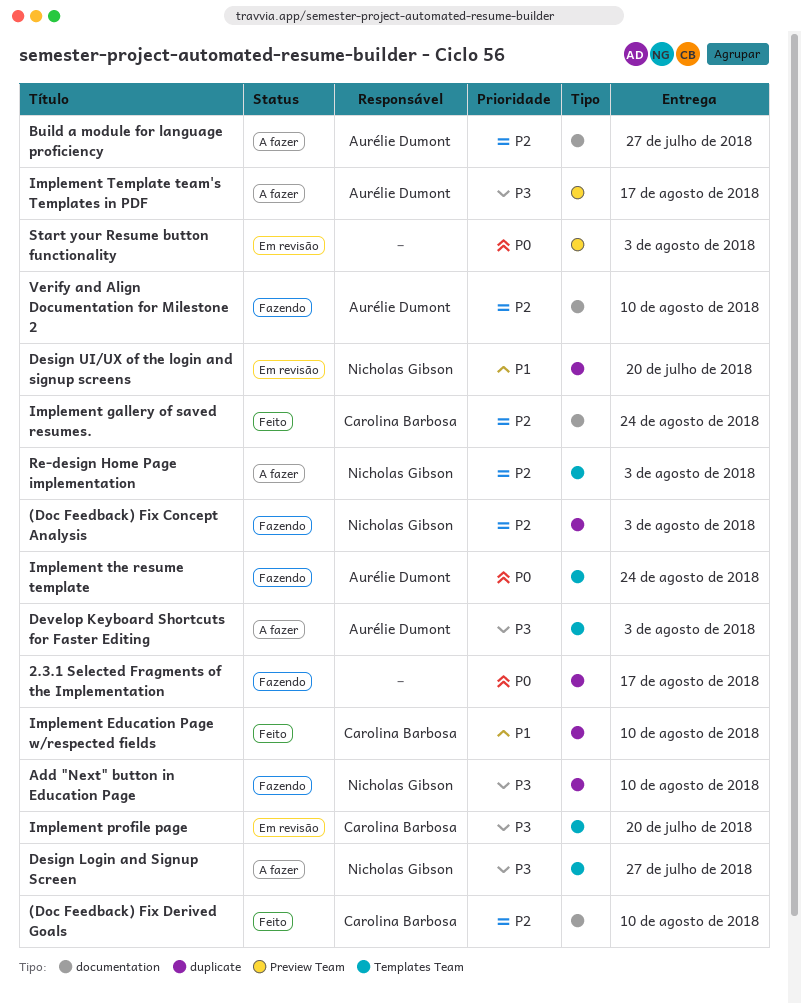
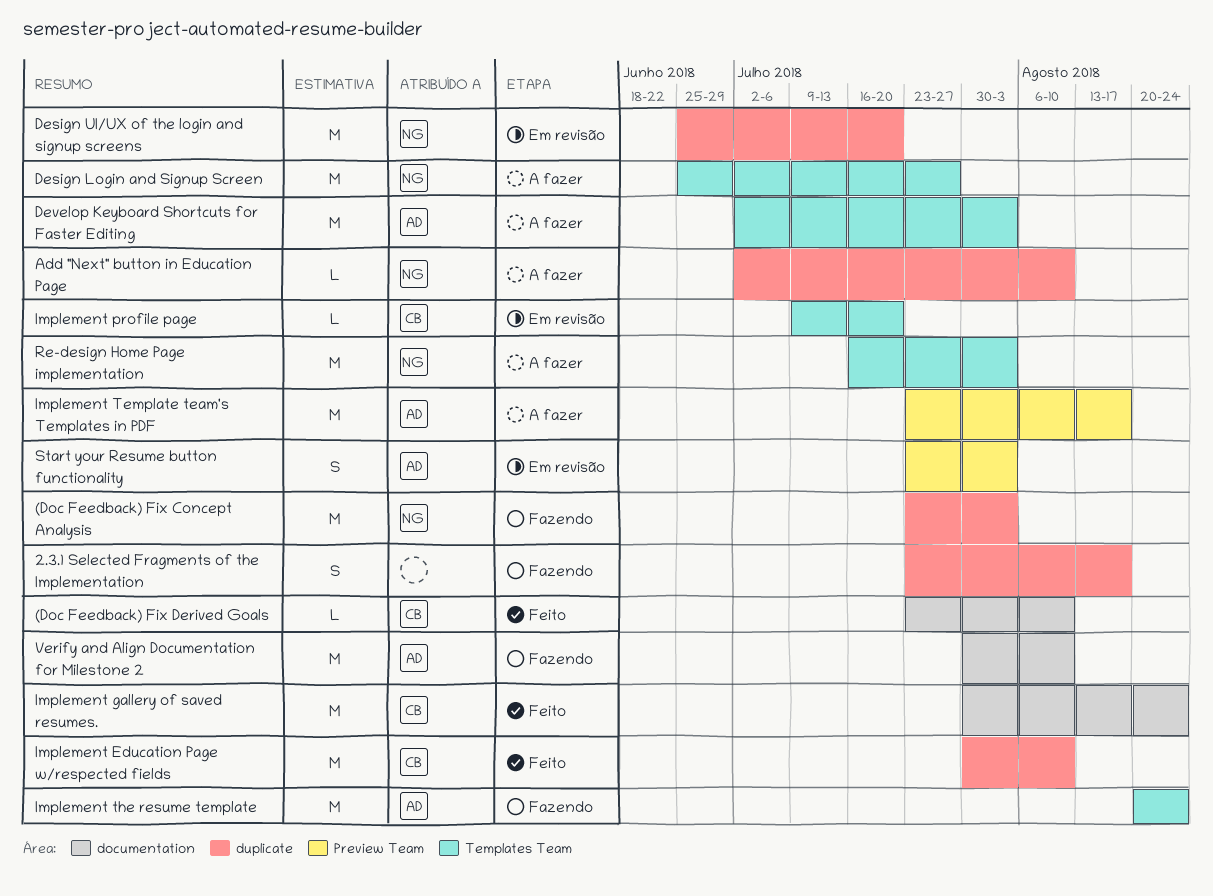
Add "Next" button in Education Page, status: Fazendo -> A fazer
Build a module for language proficiency: present -> none
Start your Resume button functionality, owner: none -> Aurélie Dumont

